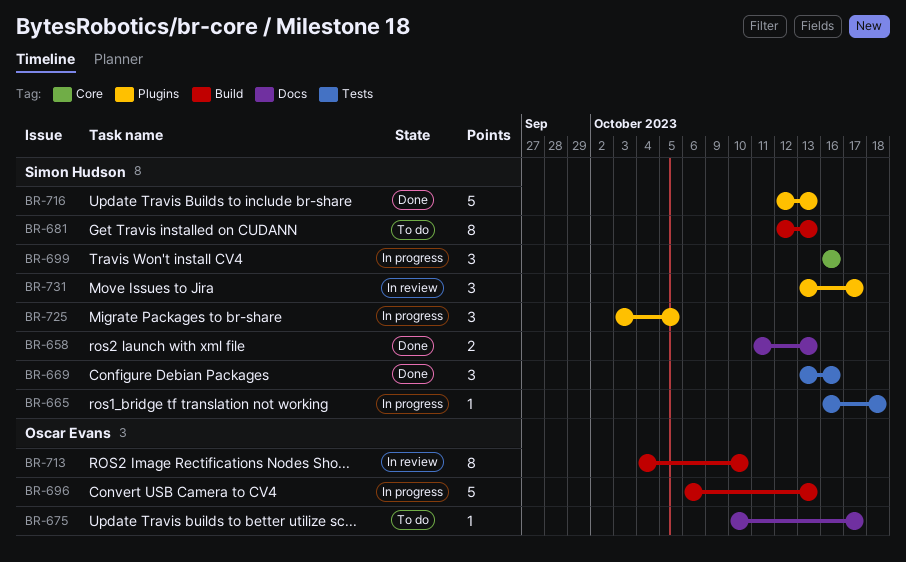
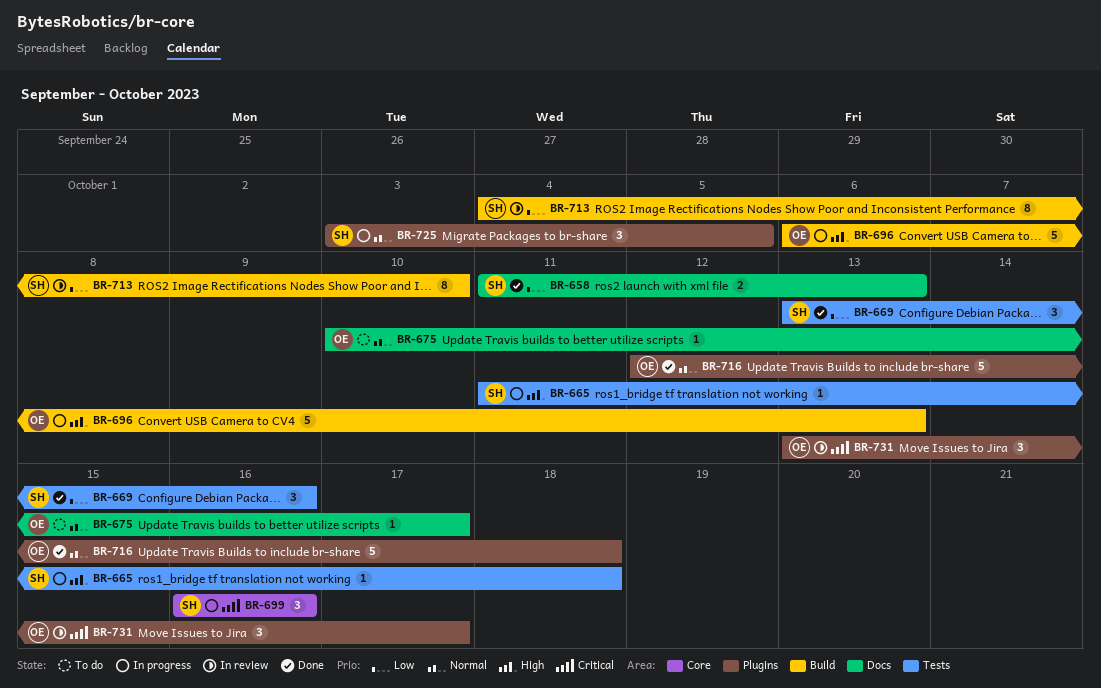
BR-665, start: Oct 16 -> Oct 11
BR-681: present -> none
BR-713, owner: Oscar Evans -> Simon Hudson
BR-716, owner: Simon Hudson -> Oscar Evans
BR-716, due: Oct 13 -> Oct 18
BR-731, owner: Simon Hudson -> Oscar Evans

